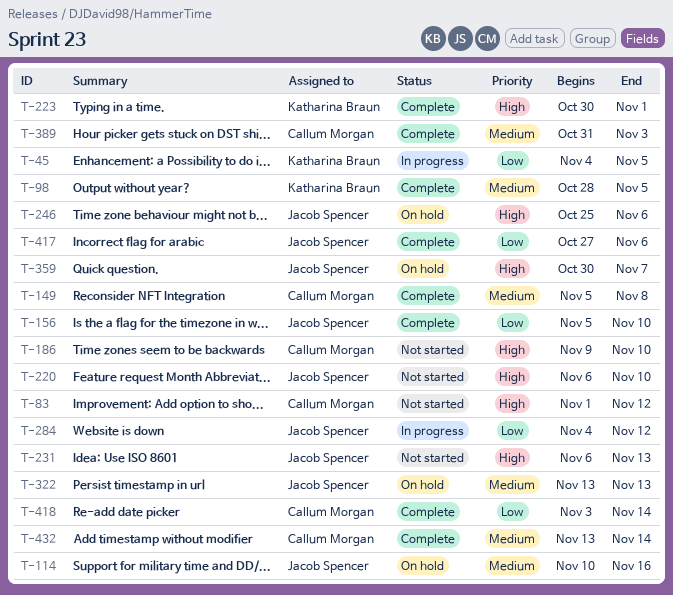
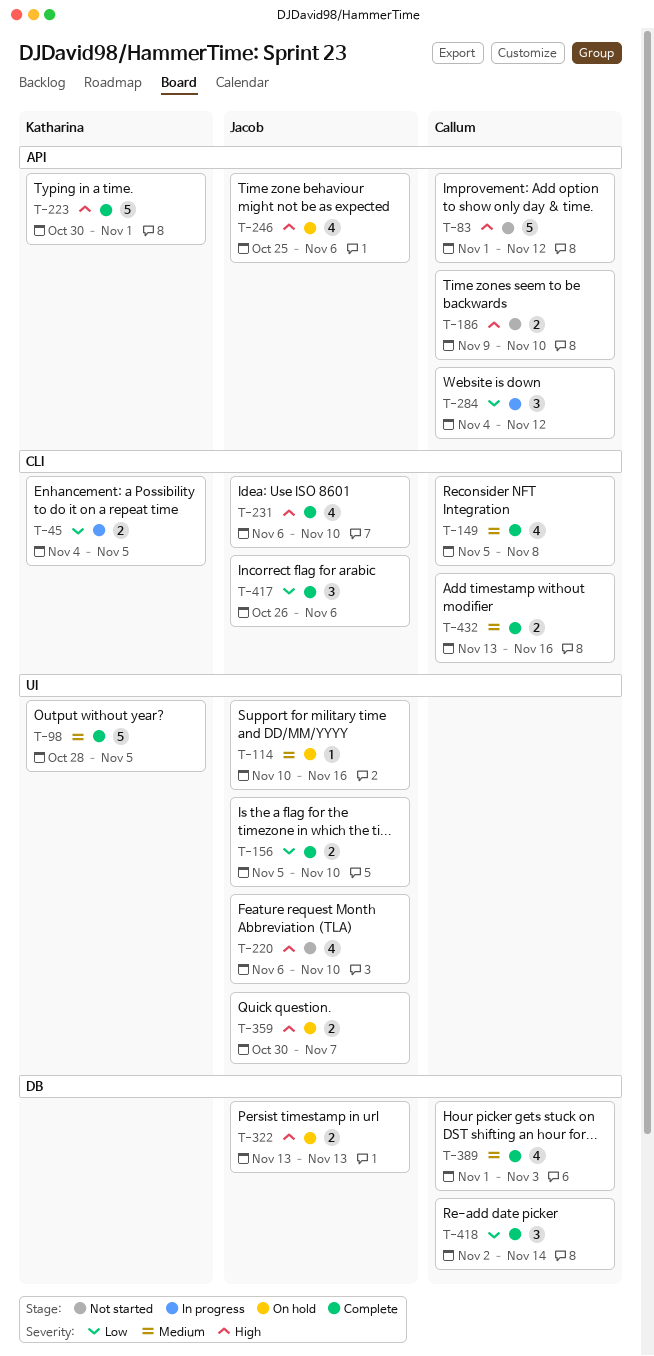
T-231, status: Not started -> Complete
T-231, due: Nov 13 -> Nov 10
T-284, owner: Jacob Spencer -> Callum Morgan
T-322, priority: Medium -> High
T-389, start: Oct 31 -> Nov 1
T-417, start: Oct 27 -> Oct 26
T-418, start: Nov 3 -> Nov 2
T-432, due: Nov 14 -> Nov 16

